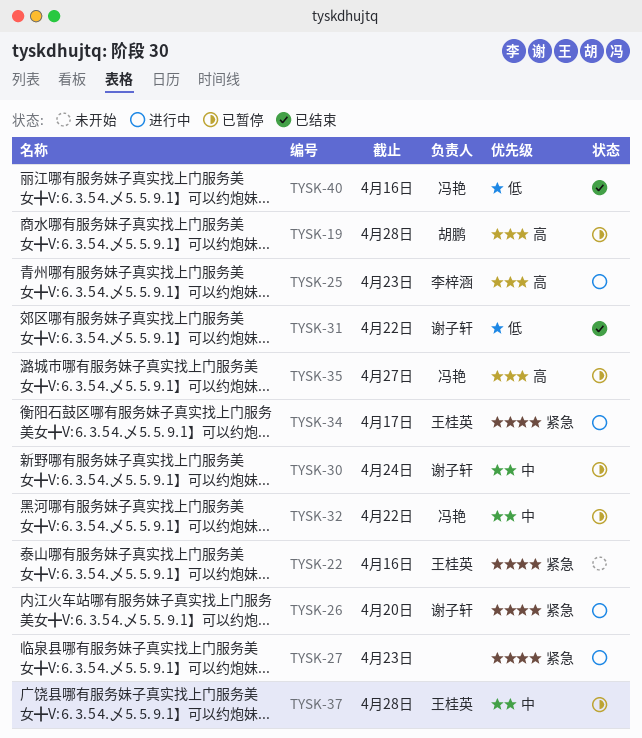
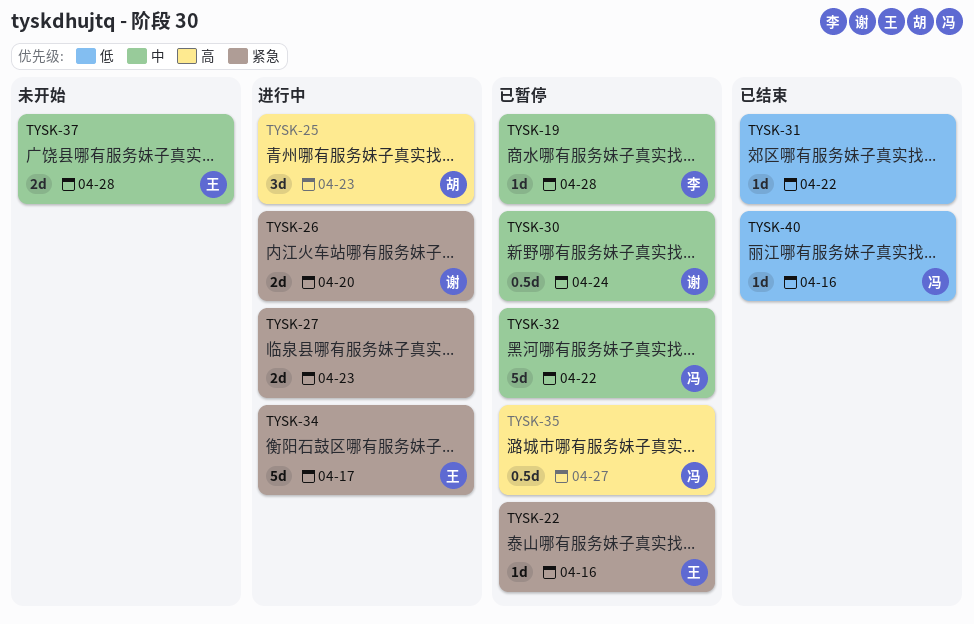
TYSK-19, owner: 胡鹏 -> 李梓涵
TYSK-19, priority: 高 -> 中
TYSK-22, status: 未开始 -> 已暂停
TYSK-25, owner: 李梓涵 -> 胡鹏
TYSK-31, owner: 谢子轩 -> none
TYSK-37, status: 已暂停 -> 未开始

